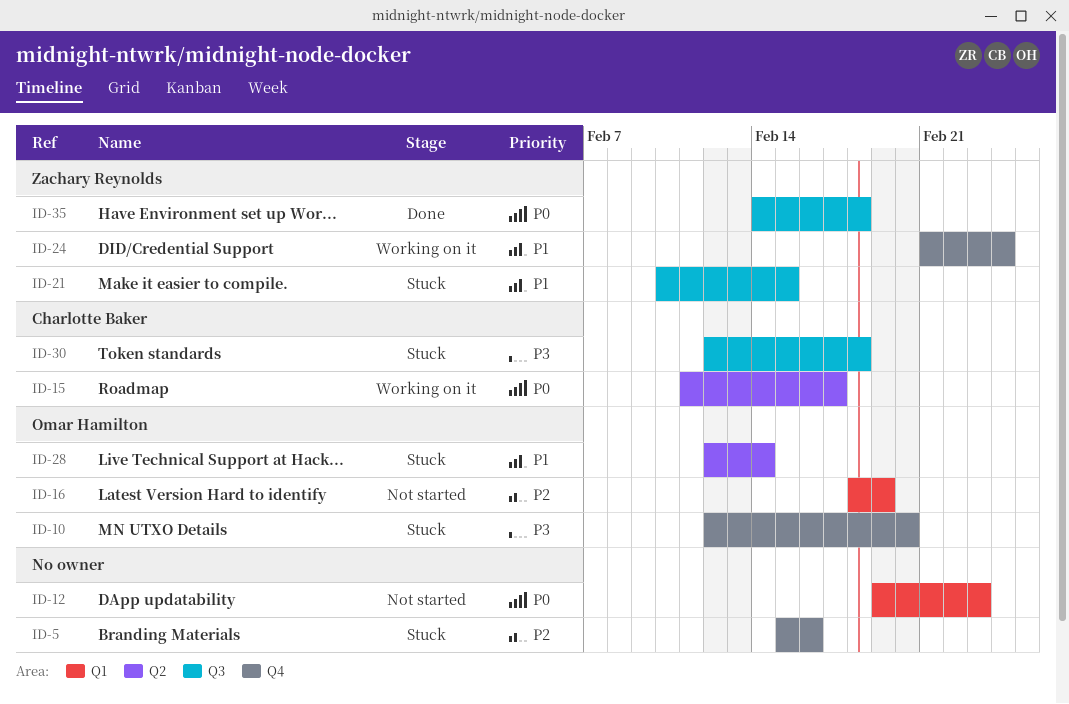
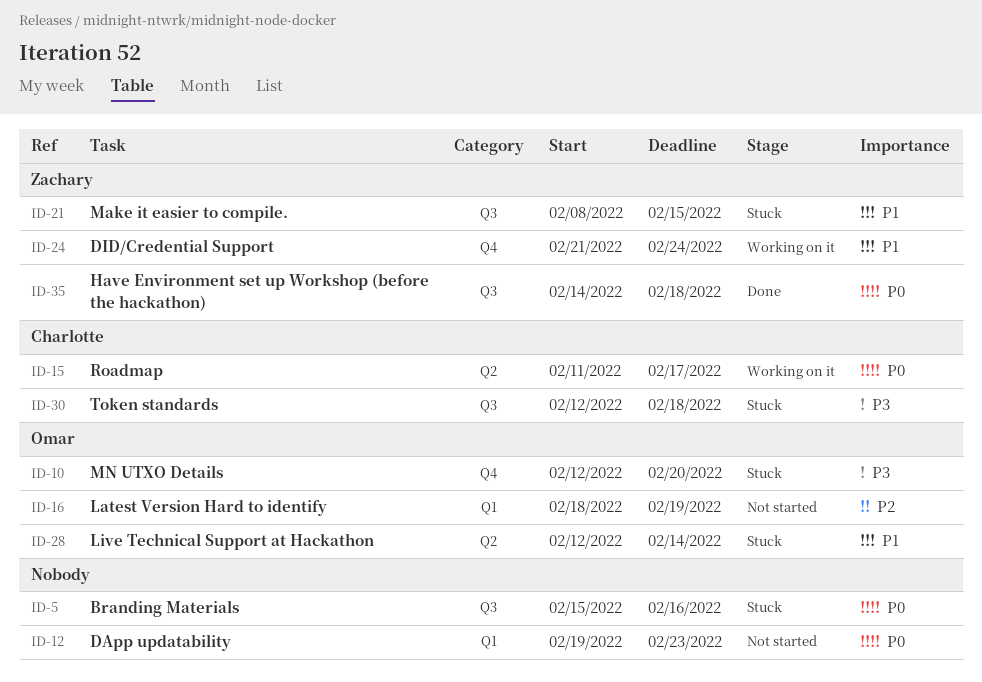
ID-5, priority: P2 -> P0
ID-5, label: Q4 -> Q3
ID-21, start: Feb 10 -> Feb 8

